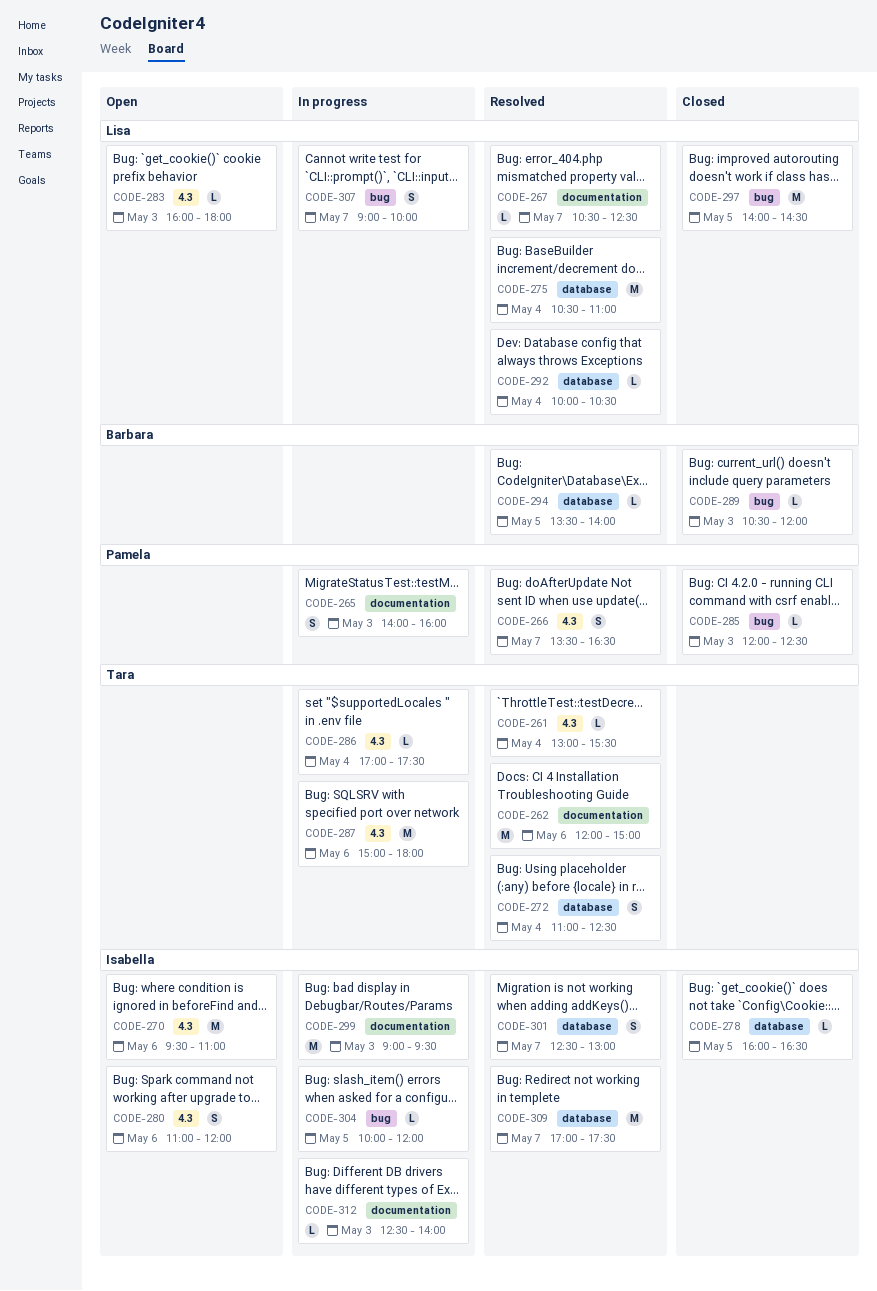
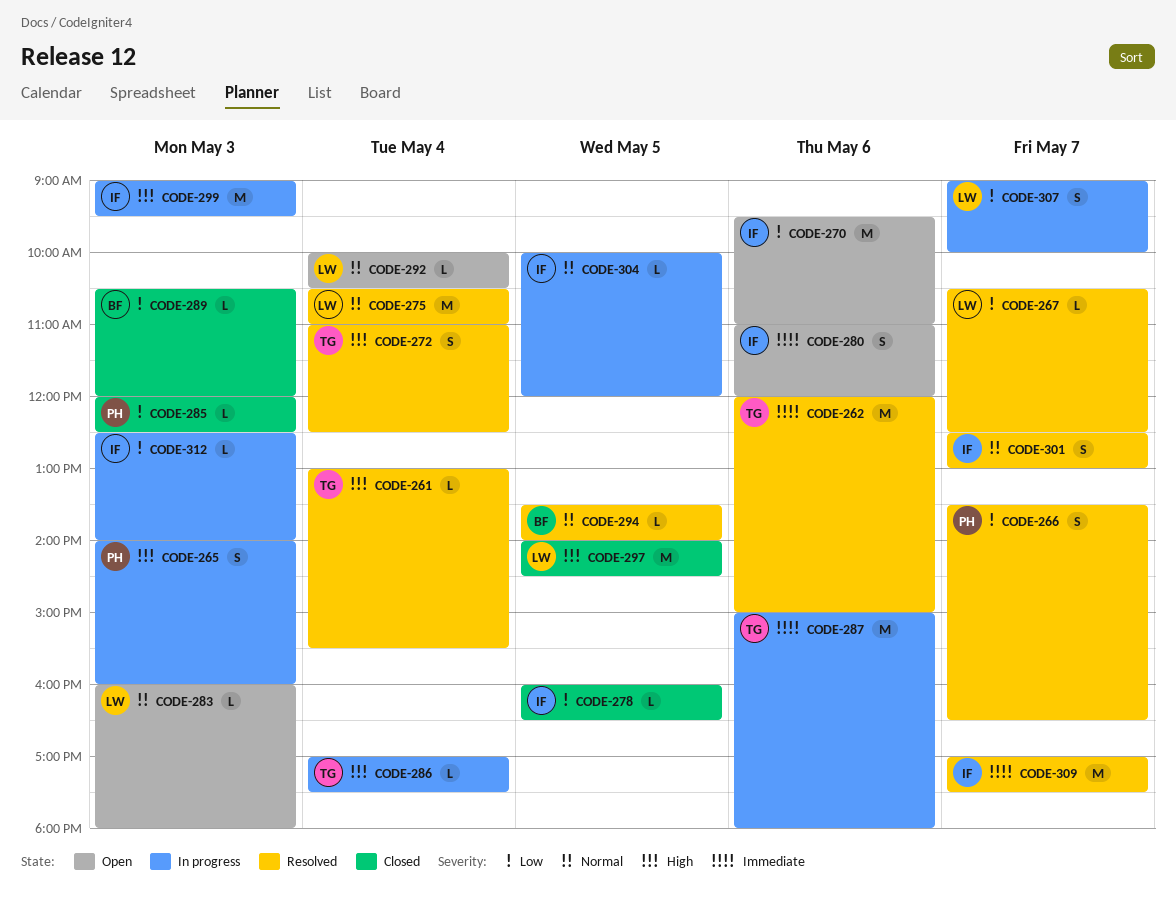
CODE-292, status: Resolved -> Open

